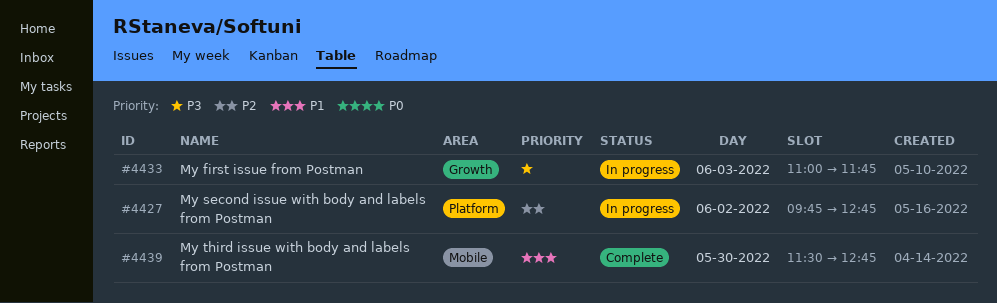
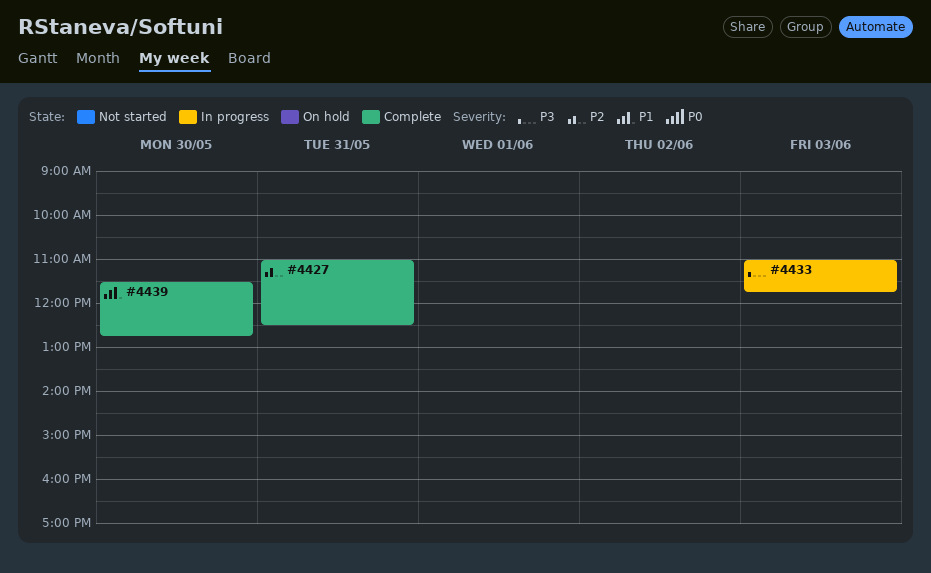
#4427, status: In progress -> Complete
#4427, day: Jun 2 -> May 31
#4427, begins: 09:45 -> 11:00
#4427, ends: 12:45 -> 12:30

